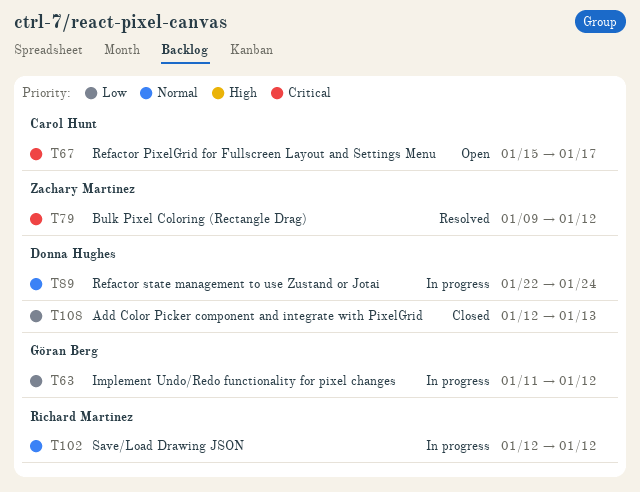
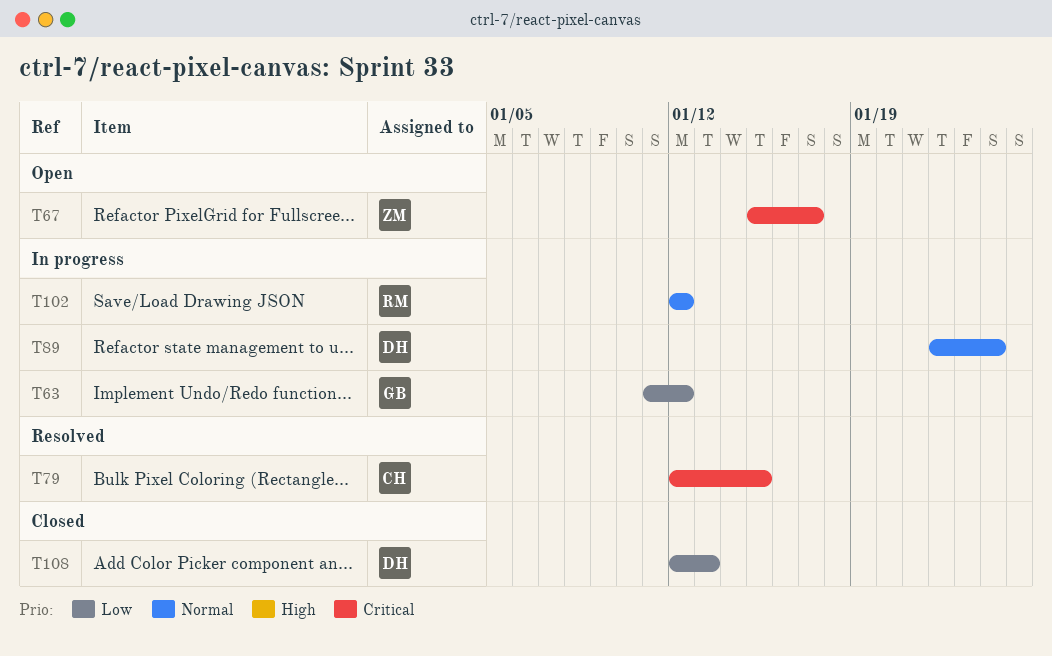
T67, owner: Carol Hunt -> Zachary Martinez
T79, owner: Zachary Martinez -> Carol Hunt
T79, start: Jan 9 -> Jan 12
T79, due: Jan 12 -> Jan 15

